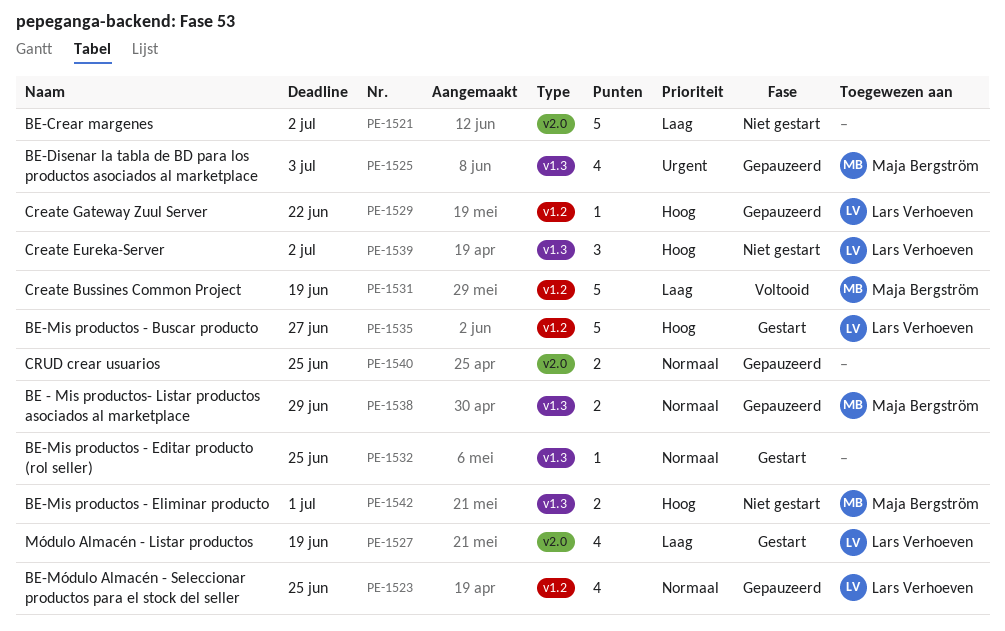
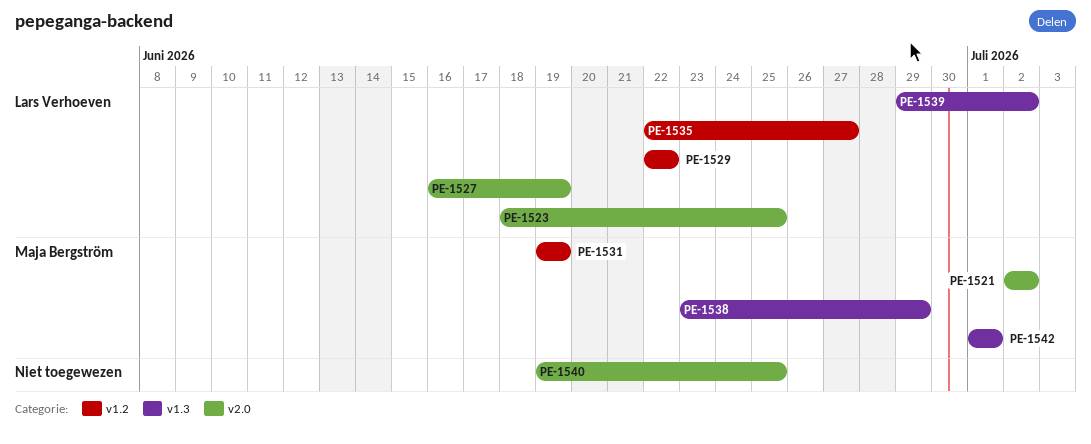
PE-1521, owner: none -> Maja Bergström
PE-1523, label: v1.2 -> v2.0
PE-1525: present -> none
PE-1532: present -> none

